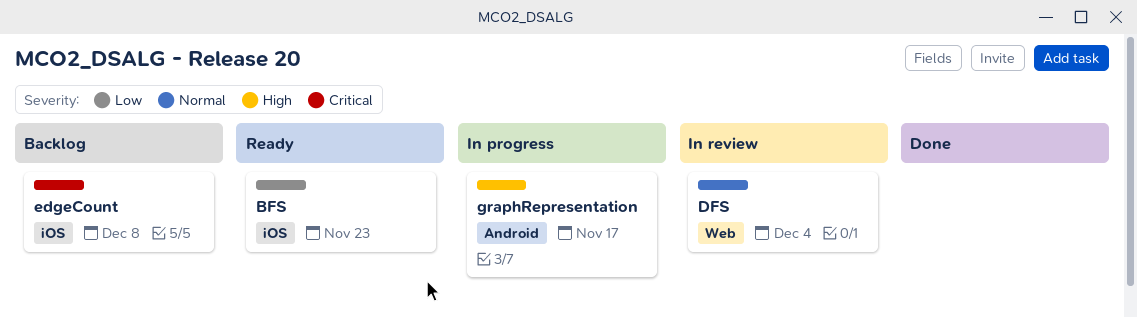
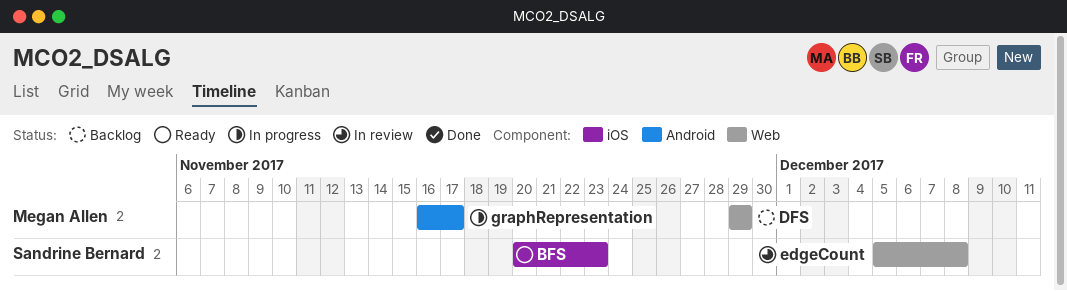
DFS, status: In review -> Backlog
DFS, due: Dec 4 -> Nov 29
edgeCount, status: Backlog -> In review
edgeCount, label: iOS -> Web

